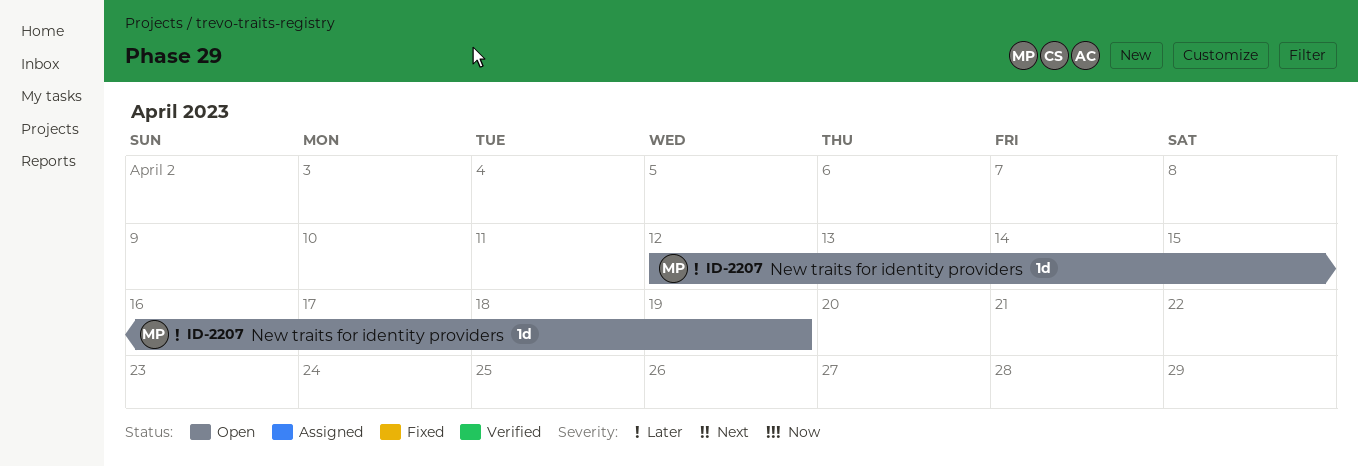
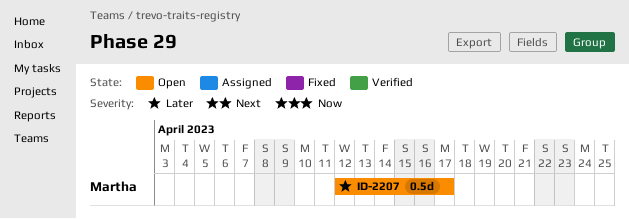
ID-2207, estimate: 1d -> 0.5d
ID-2207, due: Apr 19 -> Apr 17

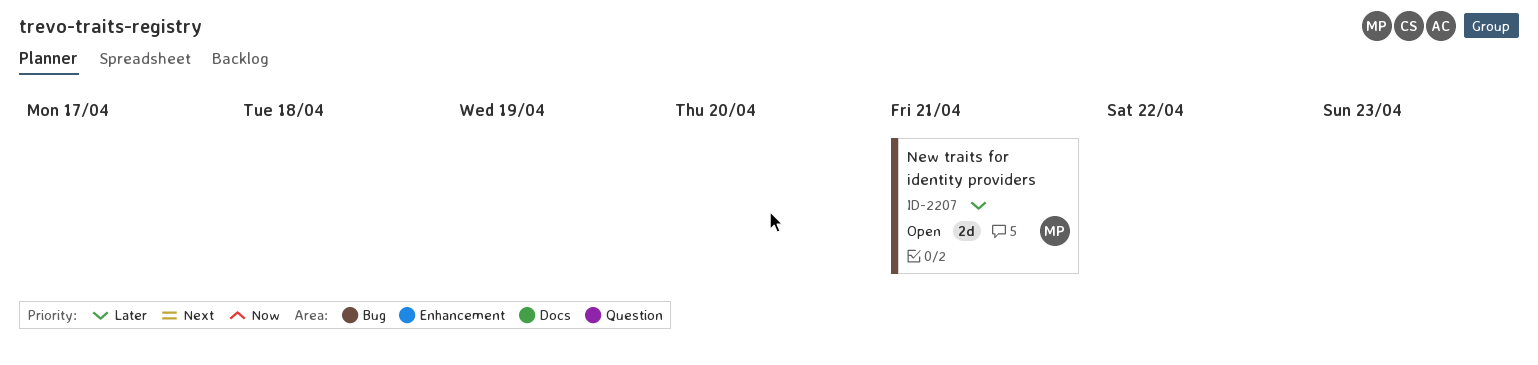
ID-2207, estimate: 0.5d -> 2d
ID-2207, due: Apr 17 -> Apr 21

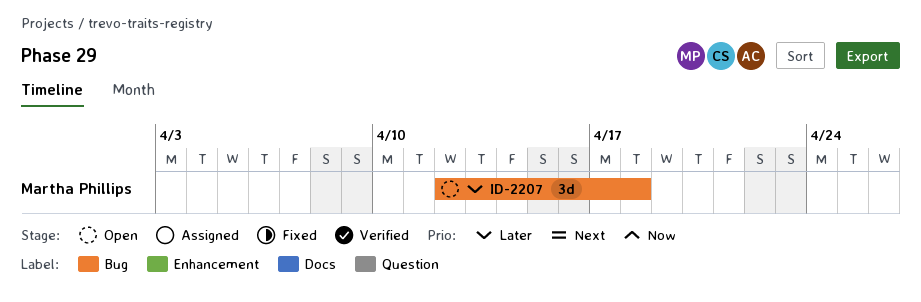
ID-2207, estimate: 2d -> 3d
ID-2207, due: Apr 21 -> Apr 18

